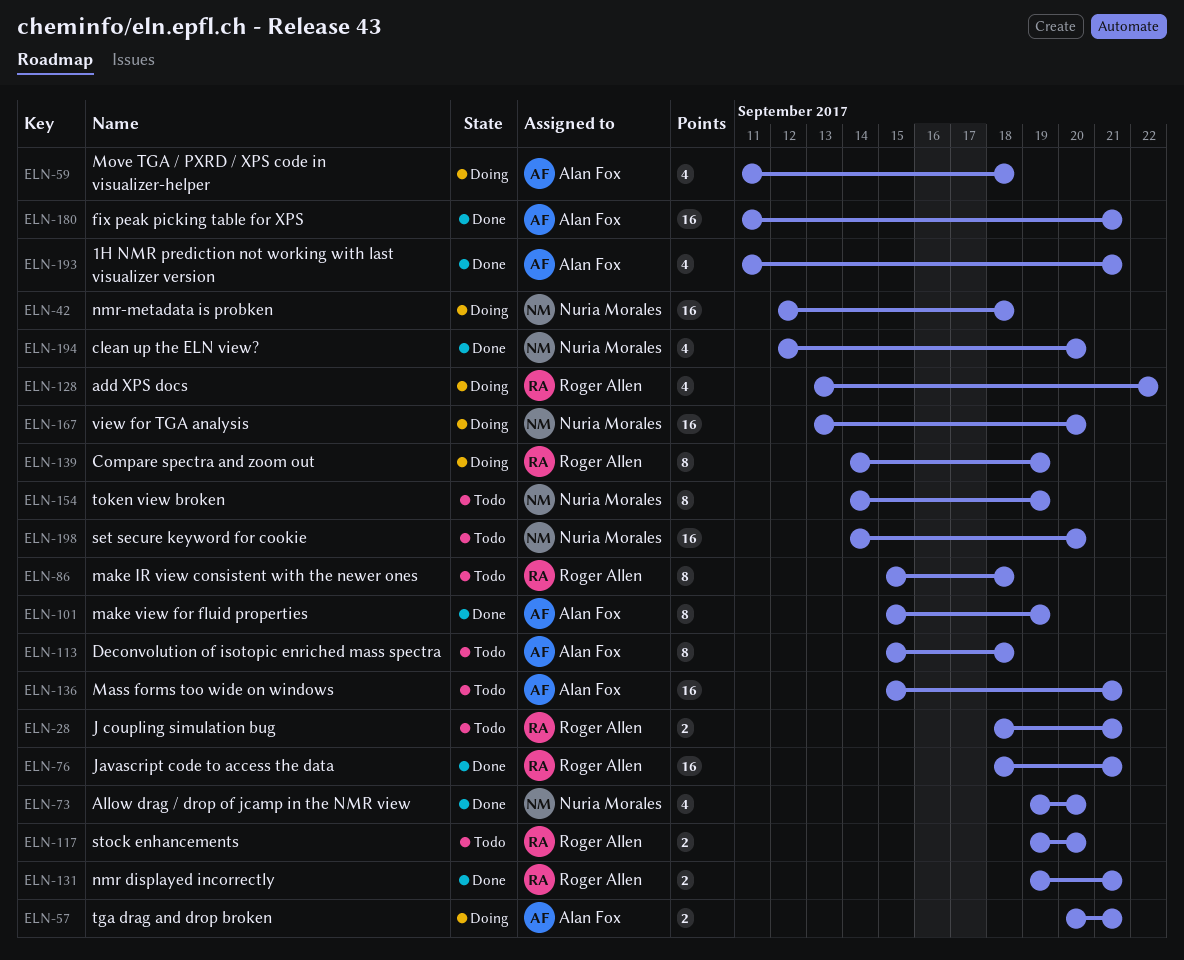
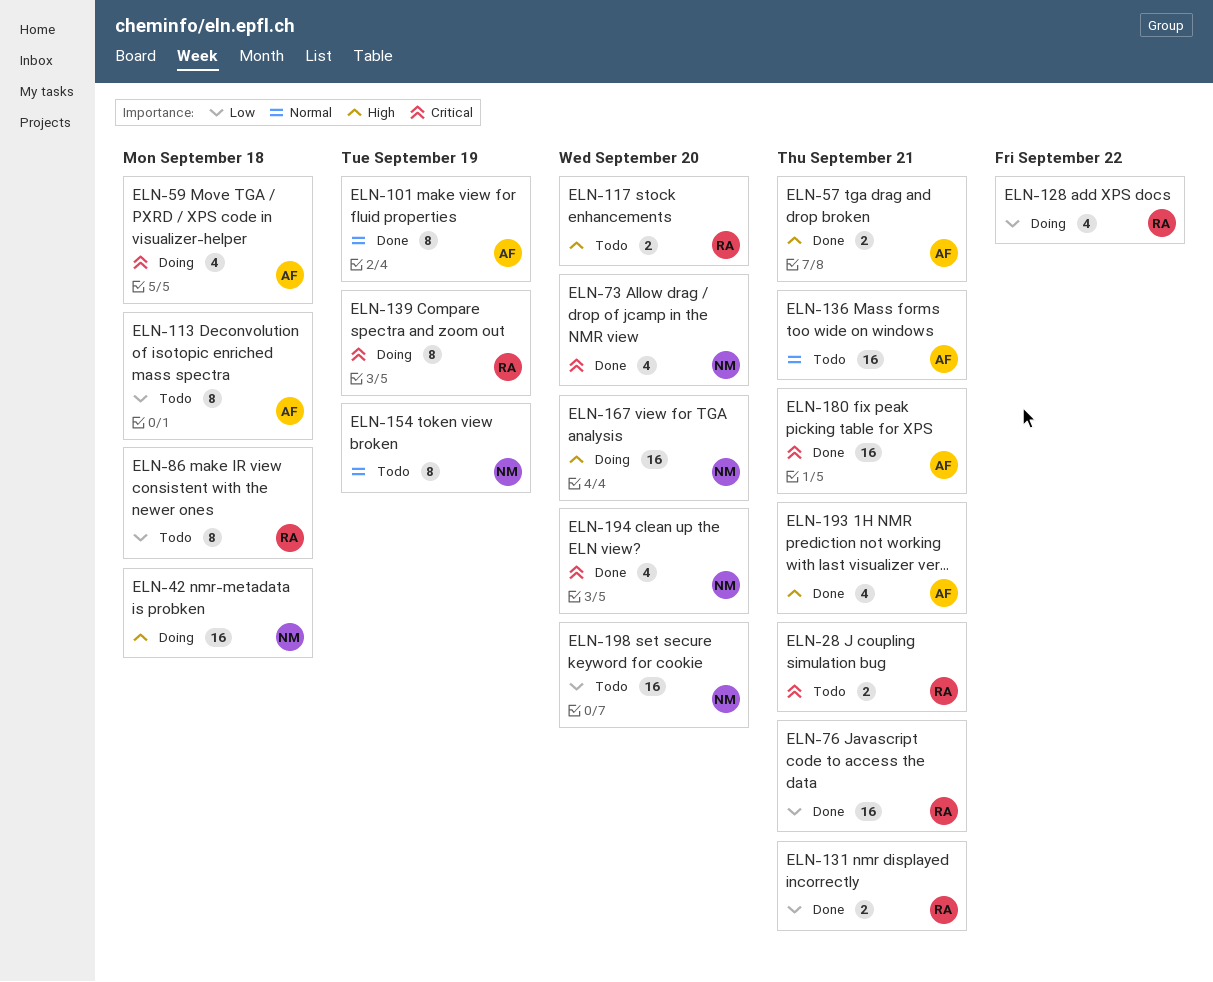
ELN-57, status: Doing -> Done

